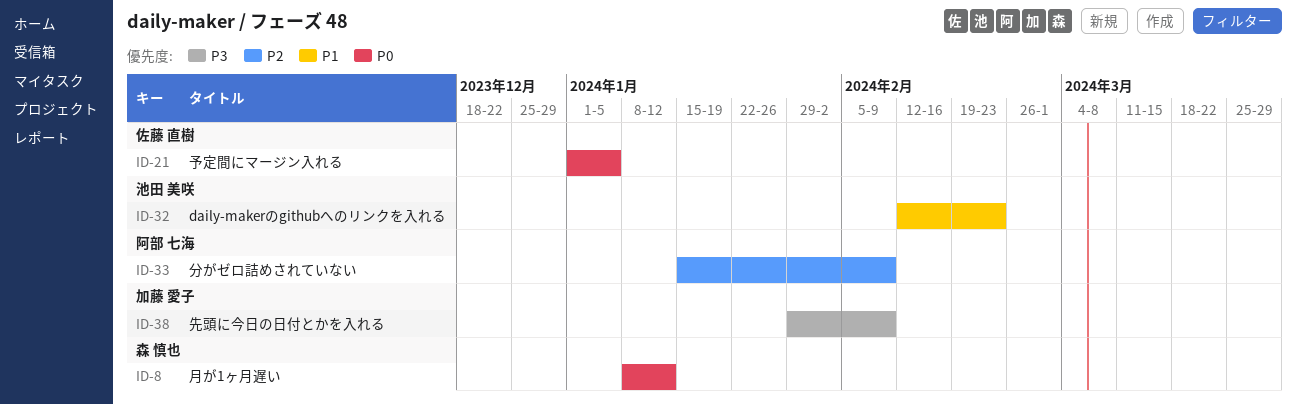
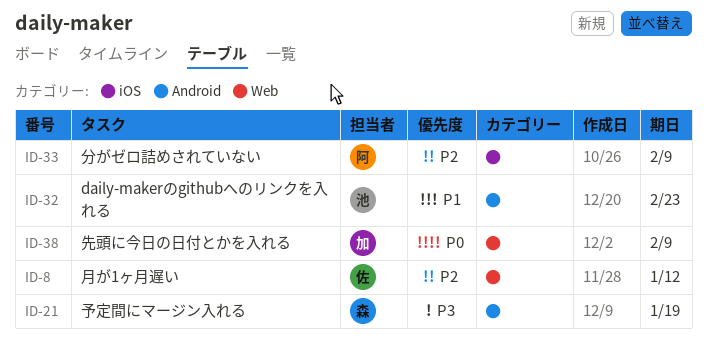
ID-8, owner: 森 慎也 -> 佐藤 直樹
ID-8, priority: P0 -> P2
ID-21, owner: 佐藤 直樹 -> 森 慎也
ID-21, priority: P0 -> P3
ID-21, due: Jan 5 -> Jan 19
ID-38, priority: P3 -> P0

